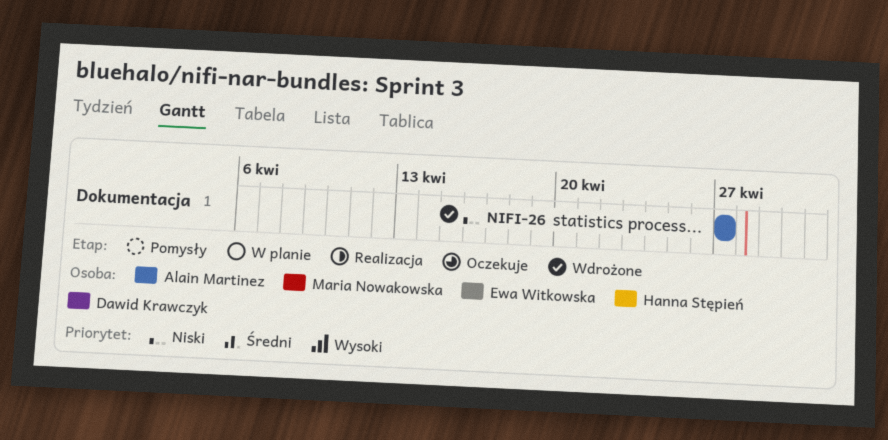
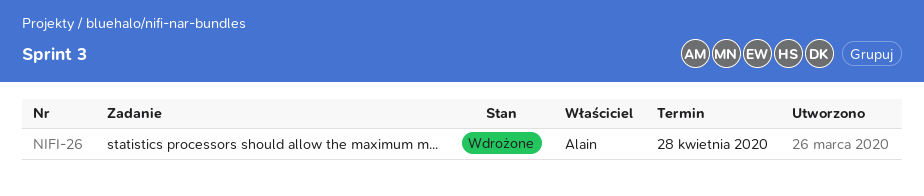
NIFI-26, due: Apr 27 -> Apr 28

